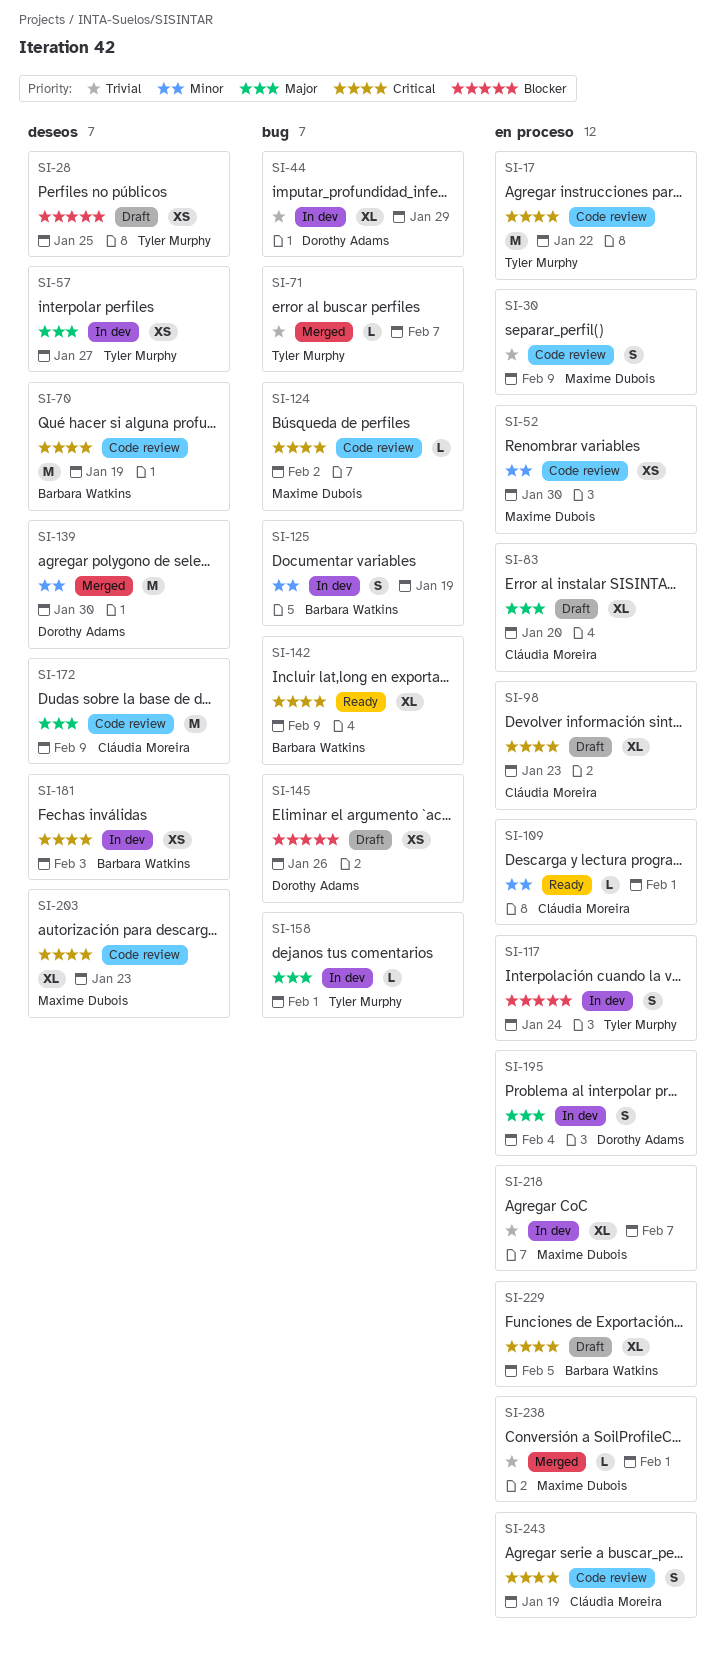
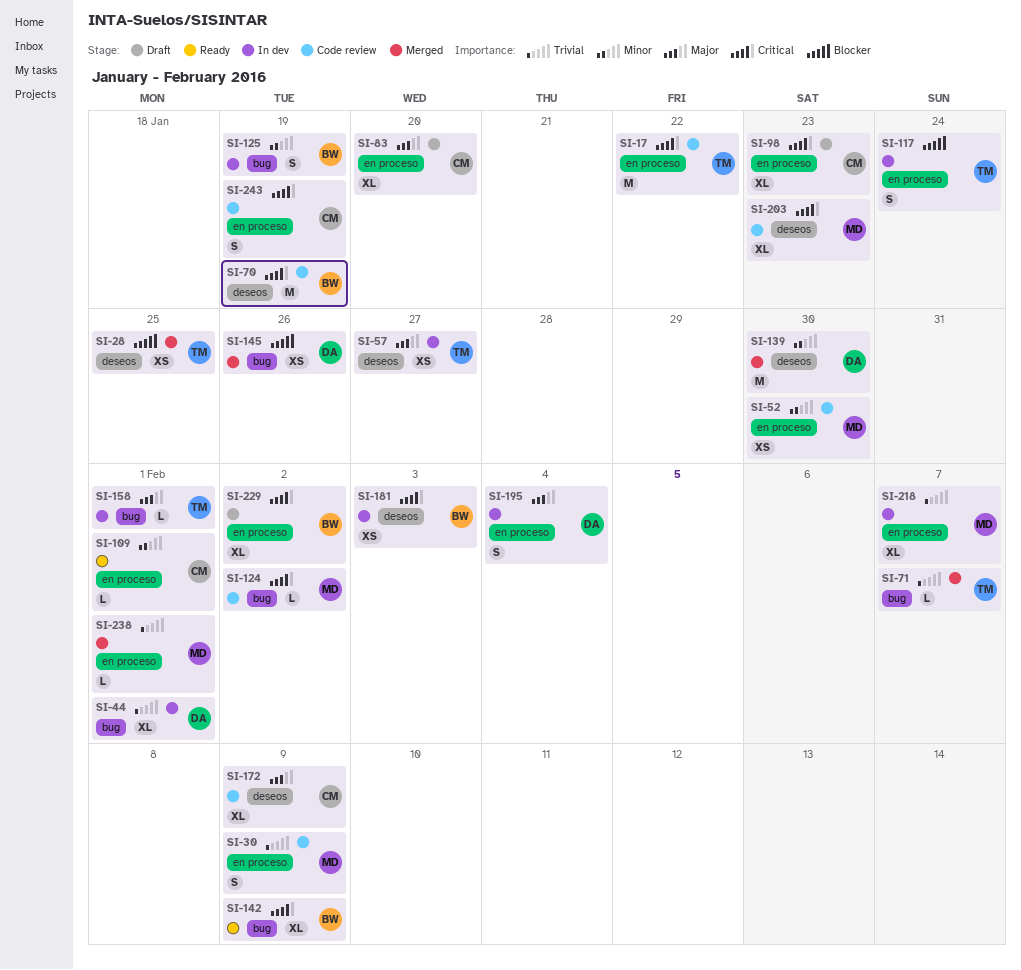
SI-28, status: Draft -> Merged
SI-44, due: Jan 29 -> Feb 1
SI-145, status: Draft -> Merged
SI-172, estimate: M -> XL
SI-229, due: Feb 5 -> Feb 2

